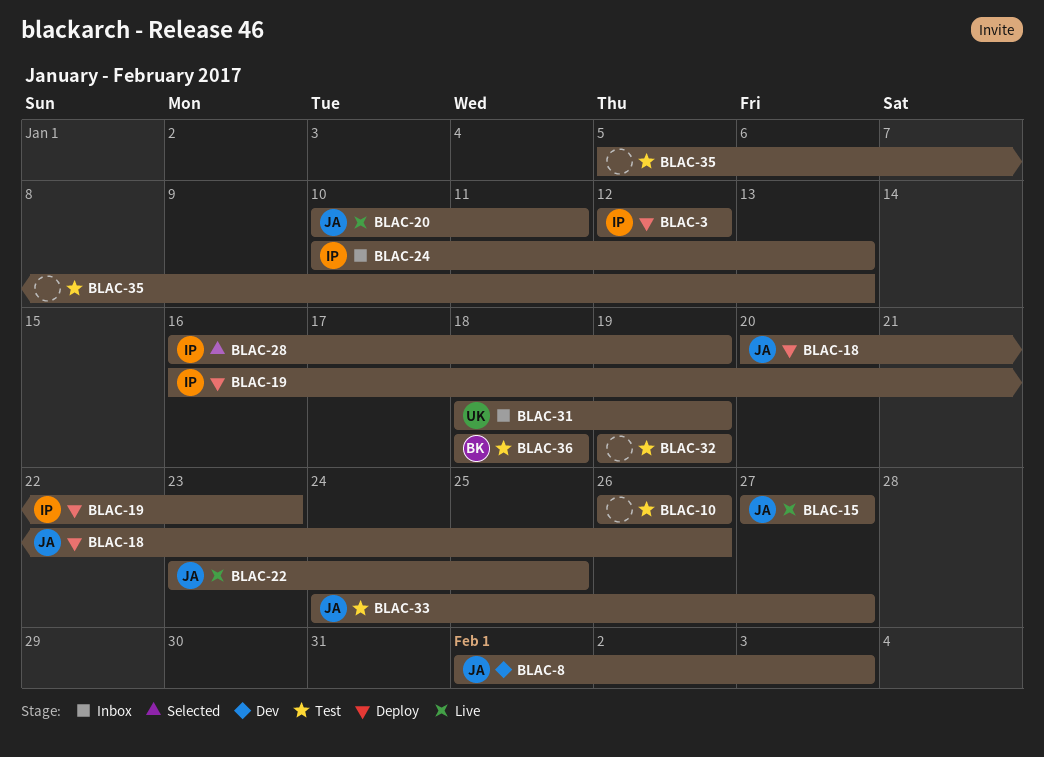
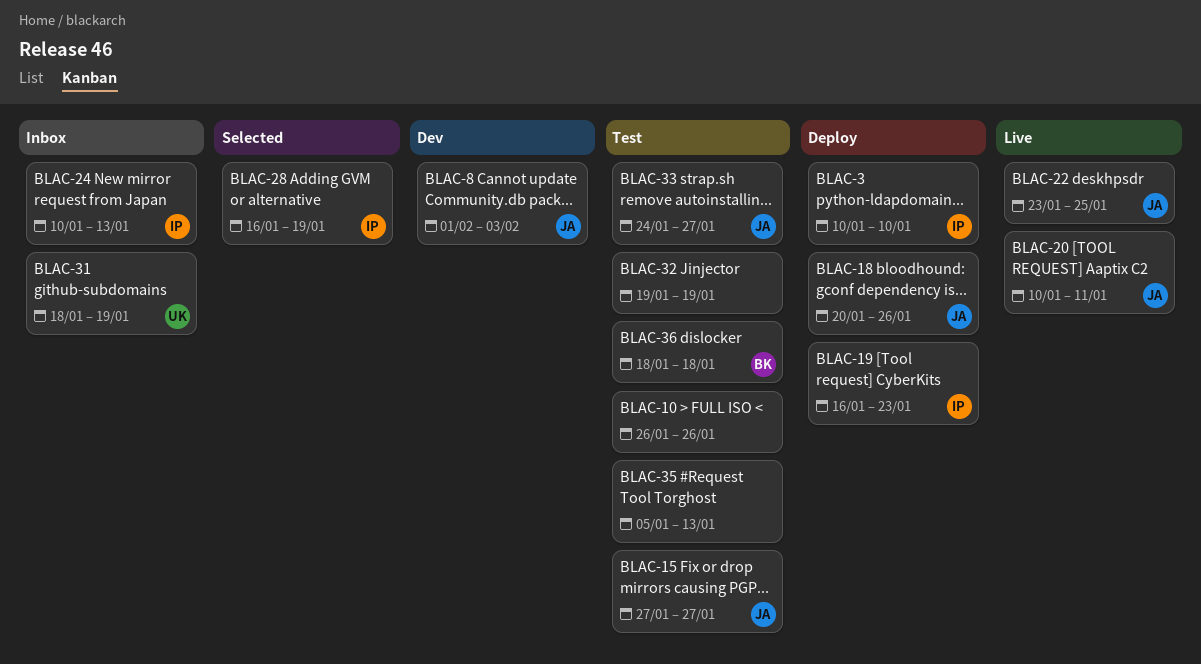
BLAC-3, start: Jan 12 -> Jan 10
BLAC-3, due: Jan 12 -> Jan 10
BLAC-15, status: Live -> Test

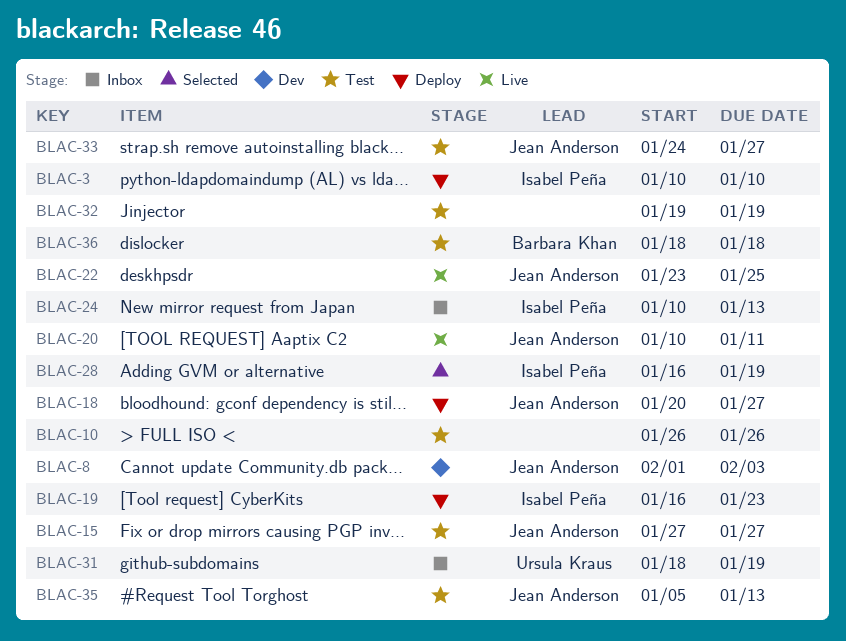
BLAC-18, due: Jan 26 -> Jan 27
BLAC-35, owner: none -> Jean Anderson

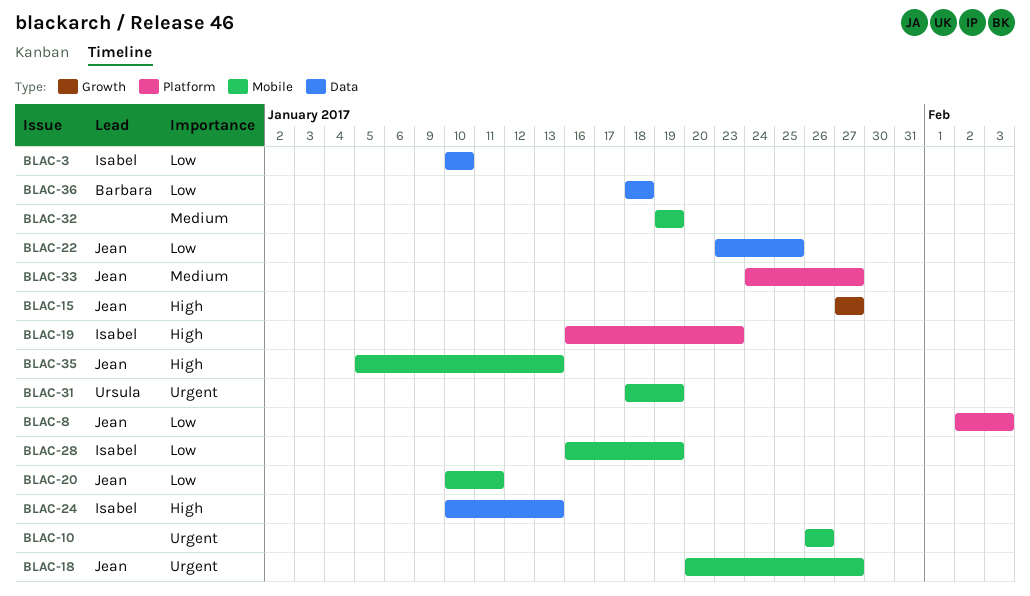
BLAC-8, start: Feb 1 -> Feb 2

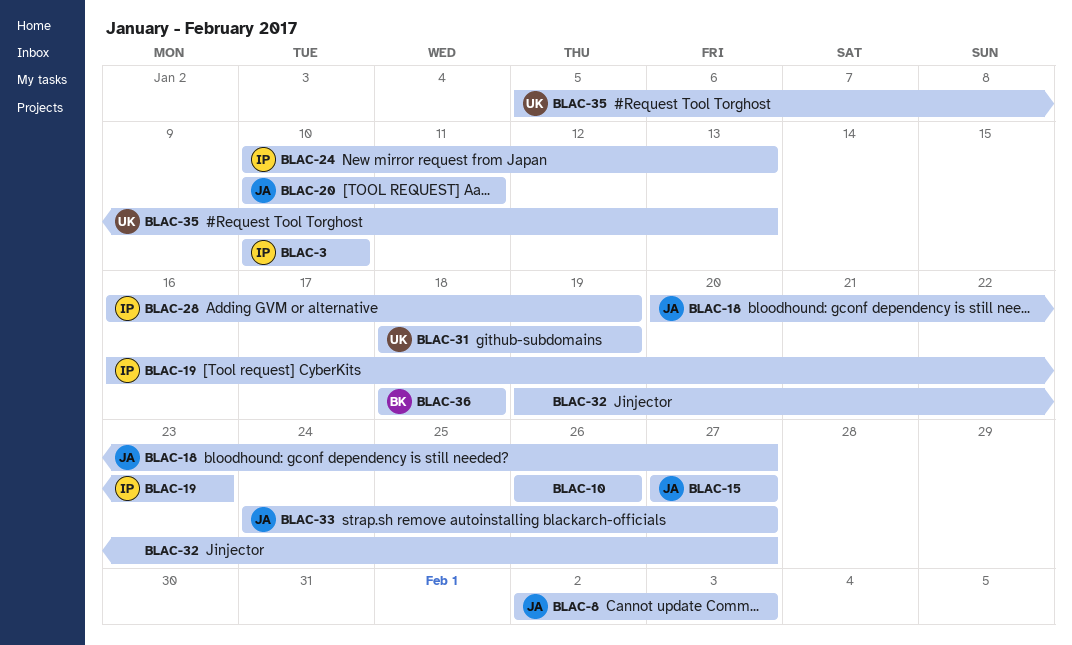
BLAC-22: present -> none
BLAC-32, due: Jan 19 -> Jan 27
BLAC-35, owner: Jean -> Ursula

